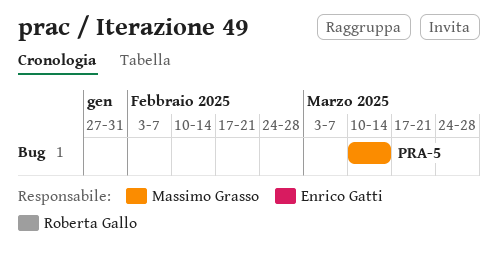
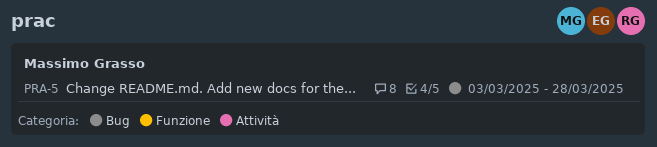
PRA-5, start: Mar 10 -> Mar 3
PRA-5, due: Mar 14 -> Mar 28

